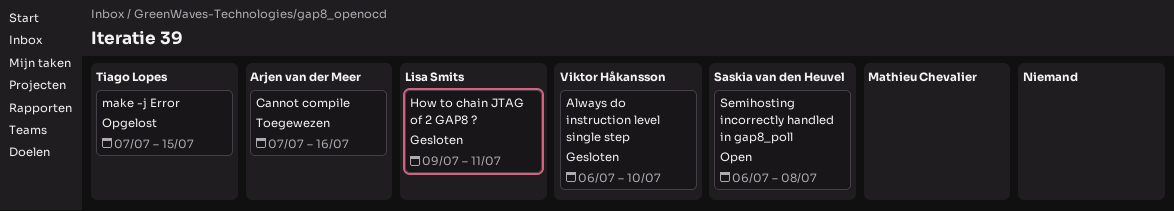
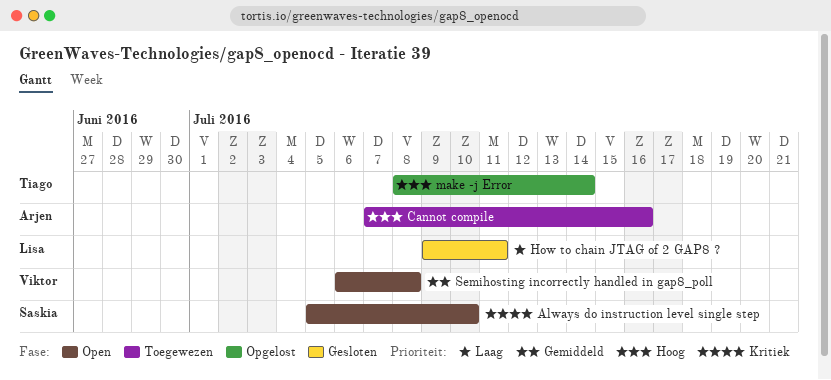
Always do instruction level single step, status: Gesloten -> Open
Always do instruction level single step, owner: Viktor Håkansson -> Saskia van den Heuvel
Always do instruction level single step, start: Jul 6 -> Jul 5
make -j Error, start: Jul 7 -> Jul 8
make -j Error, due: Jul 15 -> Jul 14
Semihosting incorrectly handled in gap8_poll, owner: Saskia van den Heuvel -> Viktor Håkansson

